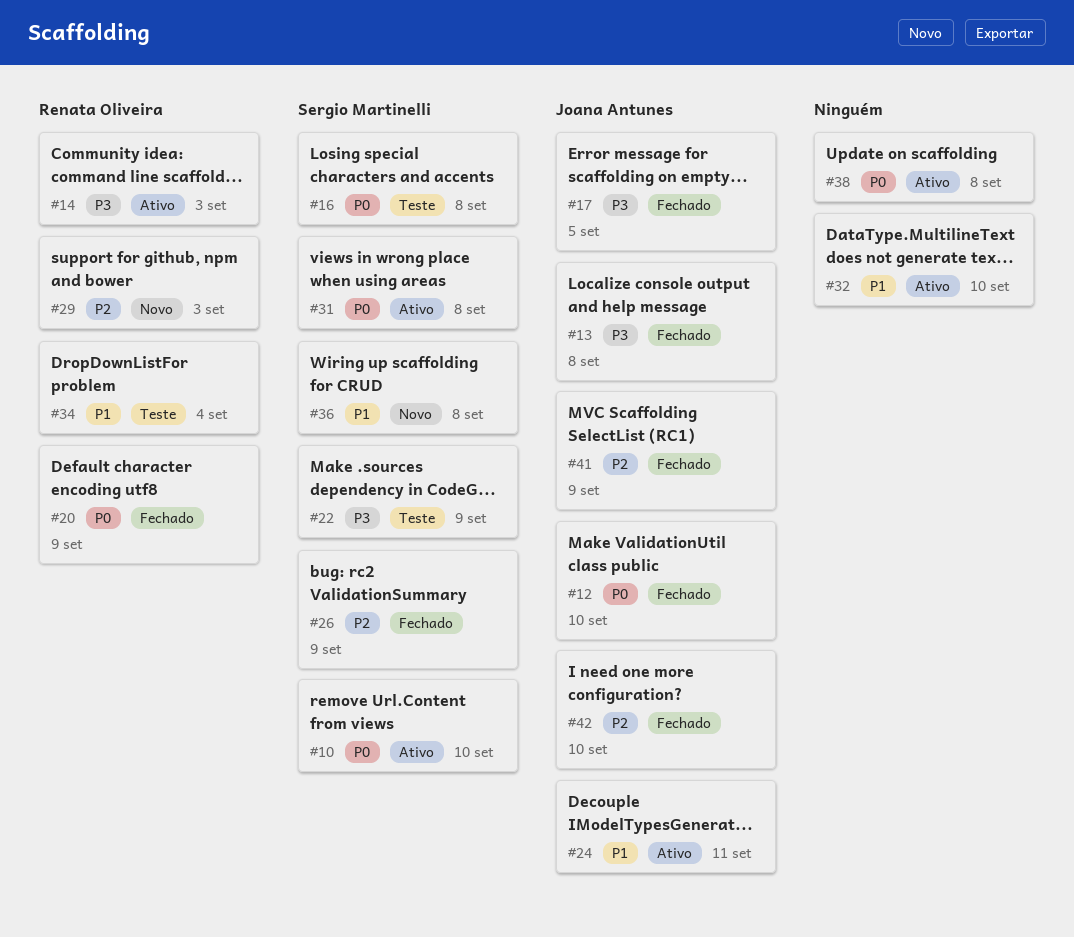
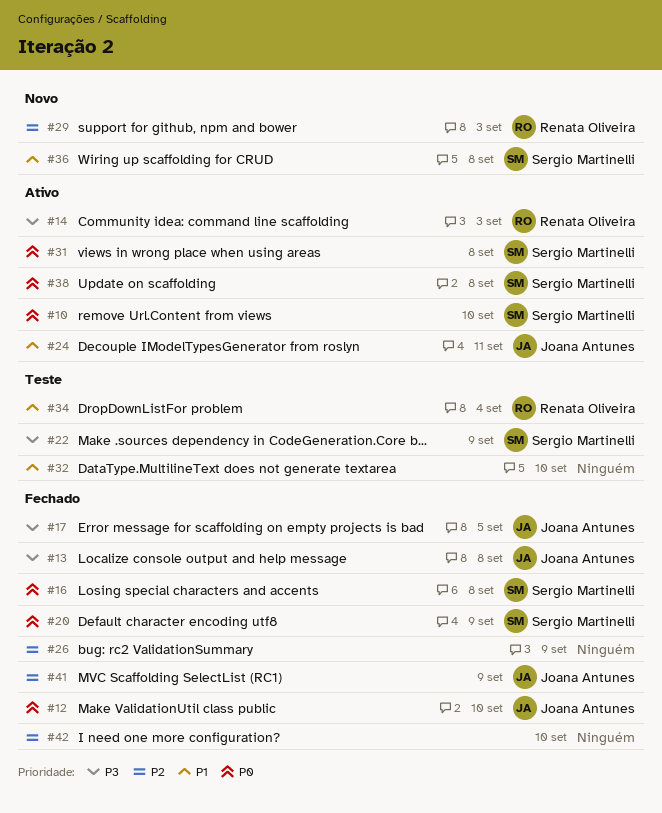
#16, status: Teste -> Fechado
#20, owner: Renata Oliveira -> Sergio Martinelli
#26, owner: Sergio Martinelli -> none
#32, status: Ativo -> Teste
#38, owner: none -> Sergio Martinelli
#42, owner: Joana Antunes -> none

